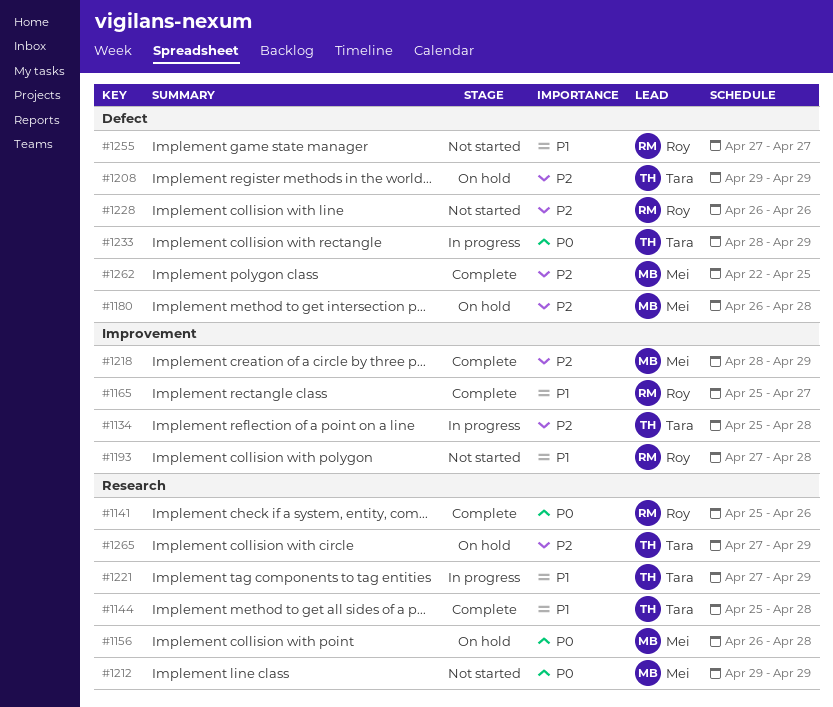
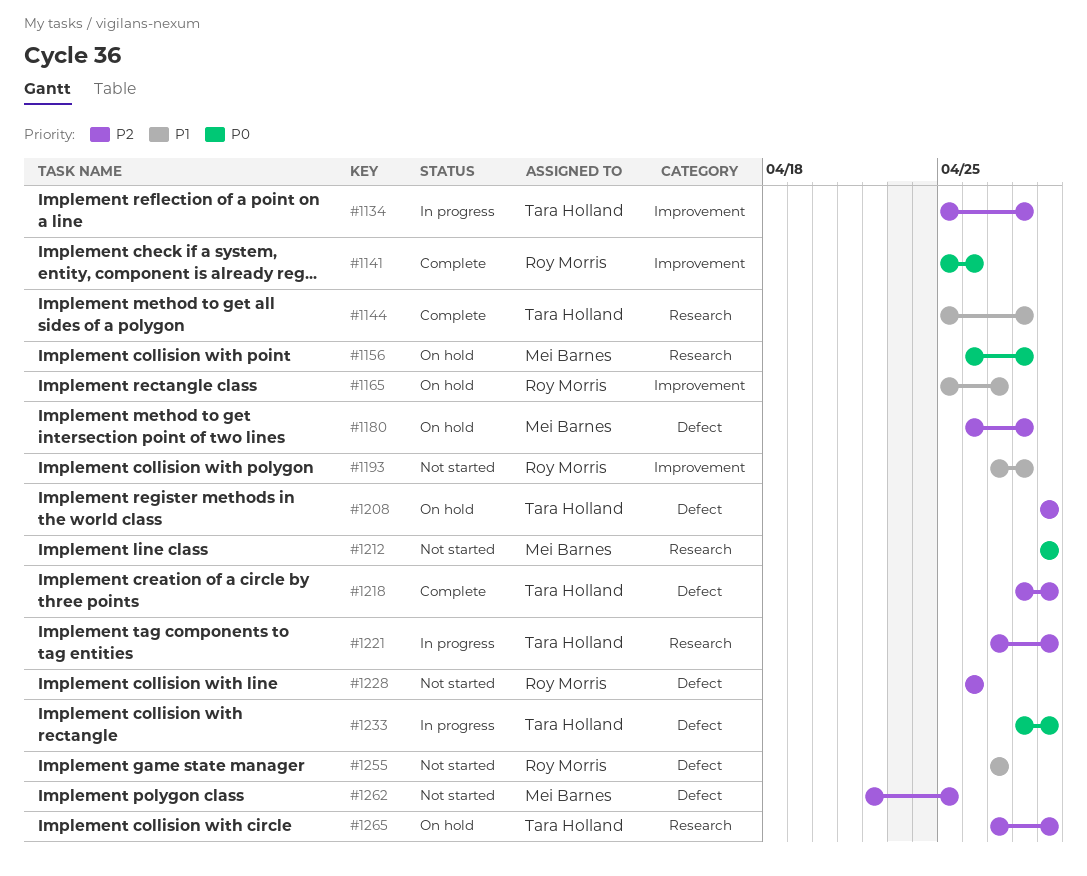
#1141, label: Research -> Improvement
#1165, status: Complete -> On hold
#1218, owner: Mei Barnes -> Tara Holland
#1218, label: Improvement -> Defect
#1221, priority: P1 -> P2
#1262, status: Complete -> Not started

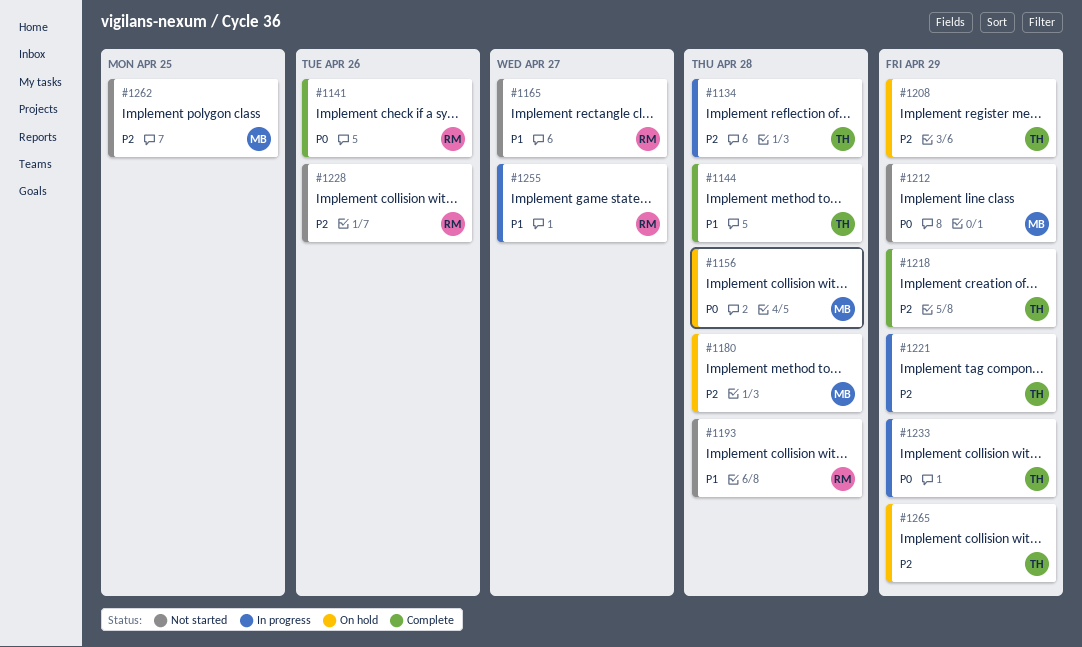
#1165, status: On hold -> Not started
#1255, status: Not started -> In progress

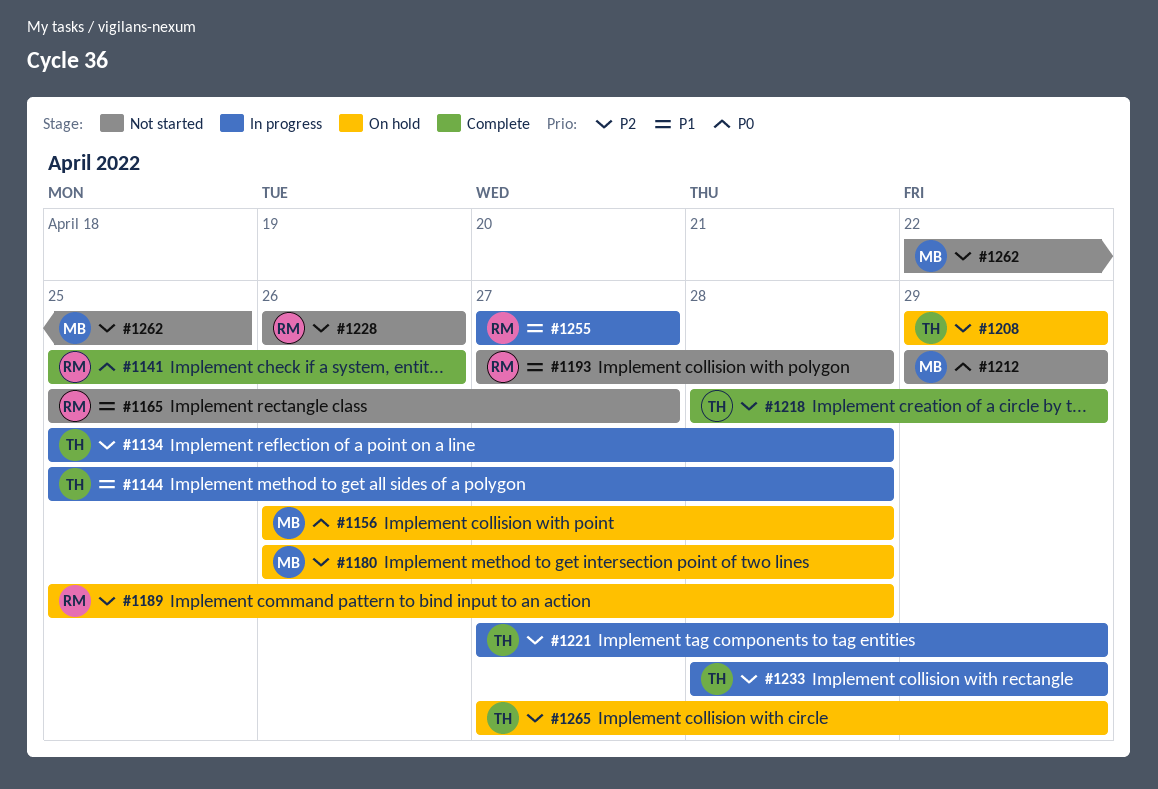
#1144, status: Complete -> In progress
#1189: none -> present
#1233, priority: P0 -> P2

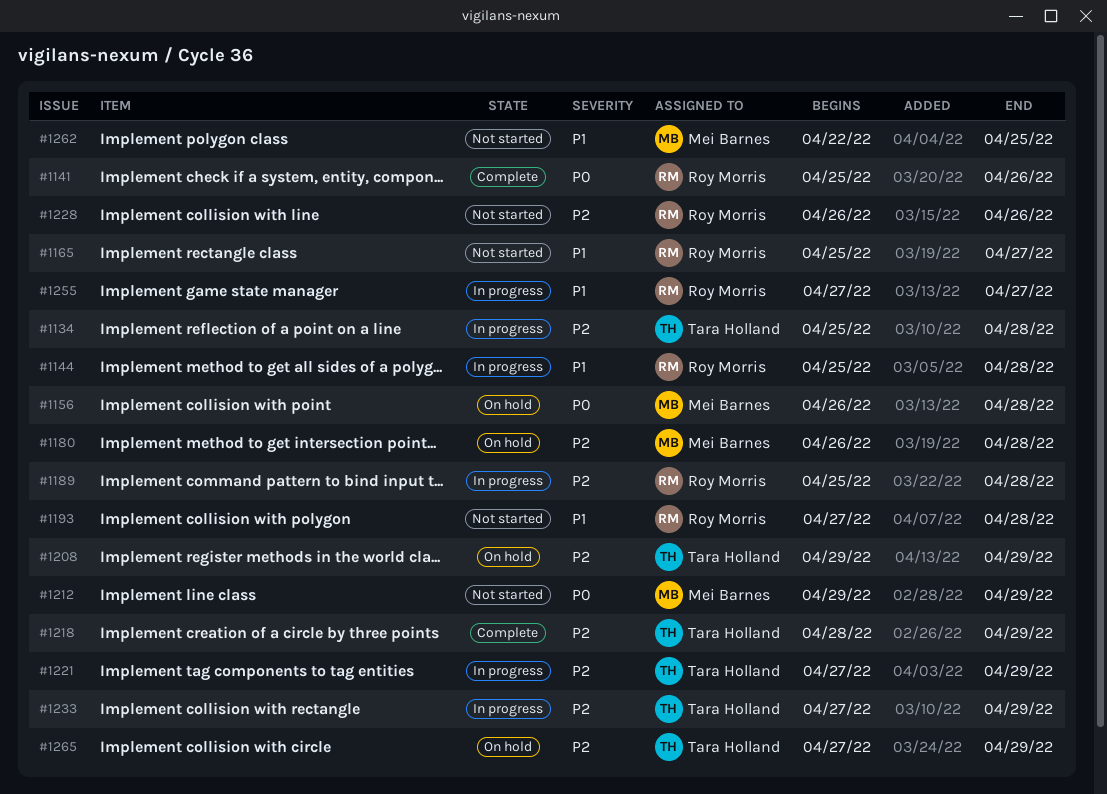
#1144, owner: Tara Holland -> Roy Morris
#1189, status: On hold -> In progress
#1233, start: Apr 28 -> Apr 27
#1262, priority: P2 -> P1

